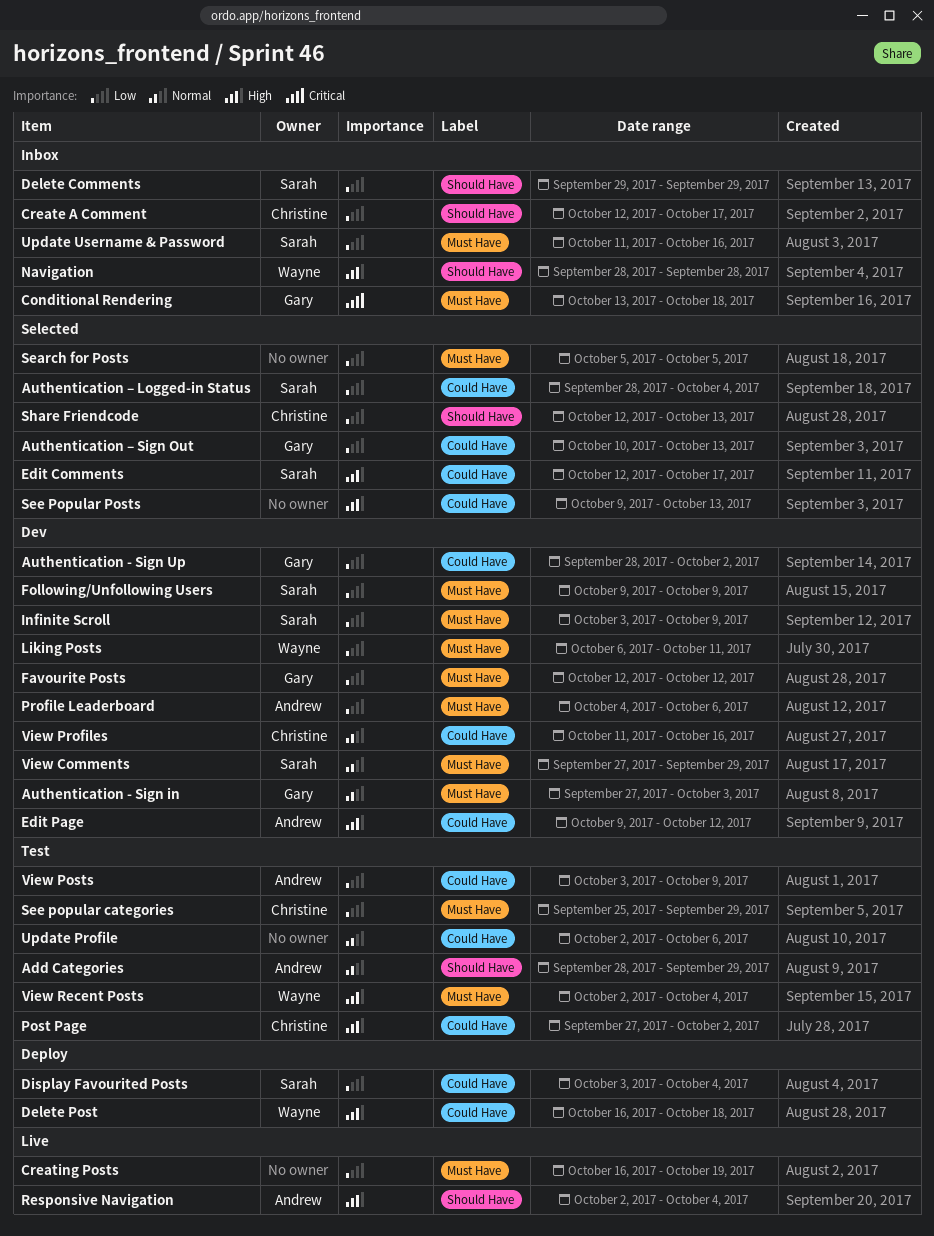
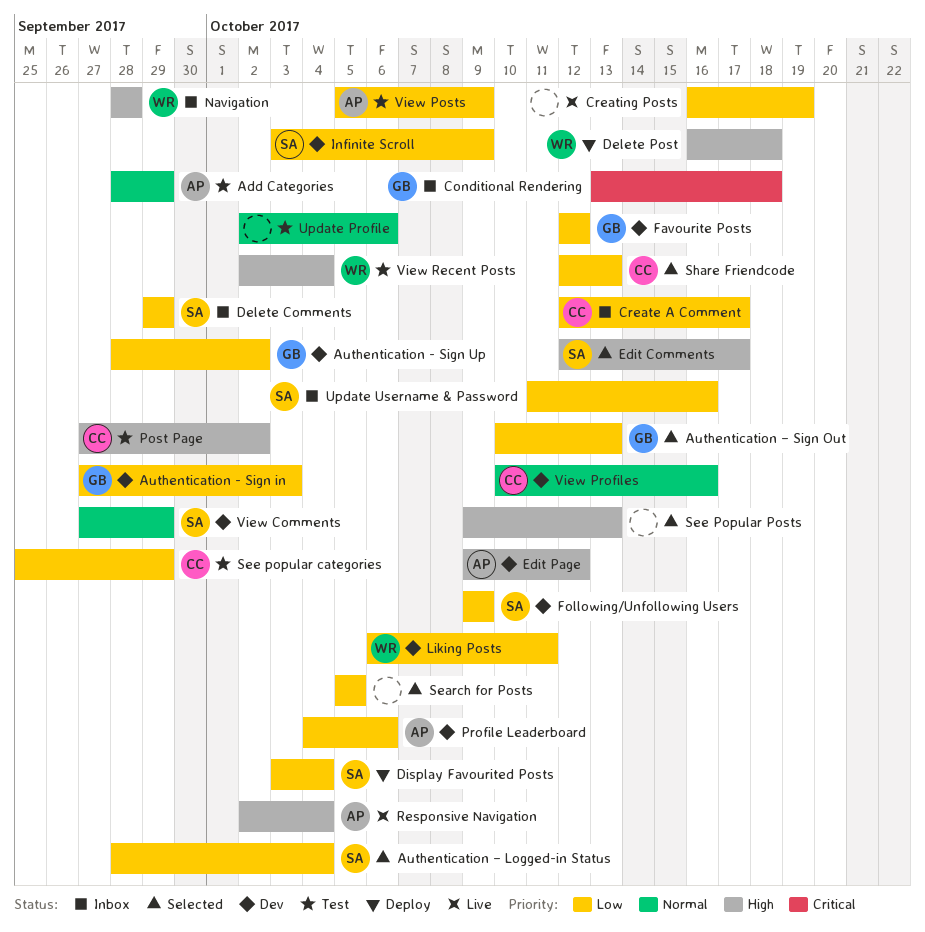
Authentication - Sign in, priority: Normal -> Low
View Posts, start: Oct 3 -> Oct 5
View Profiles, start: Oct 11 -> Oct 10

